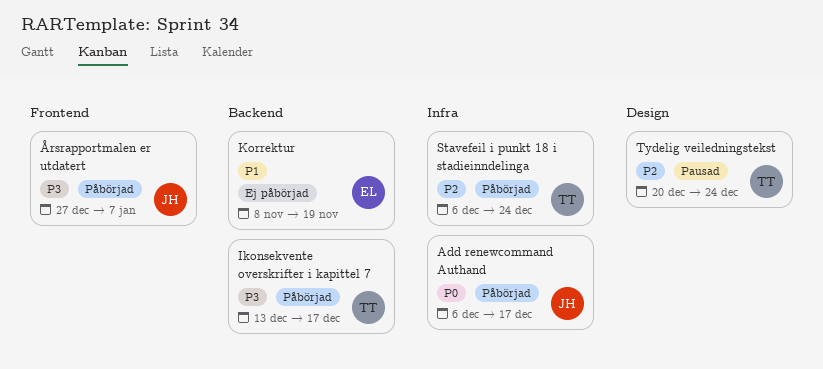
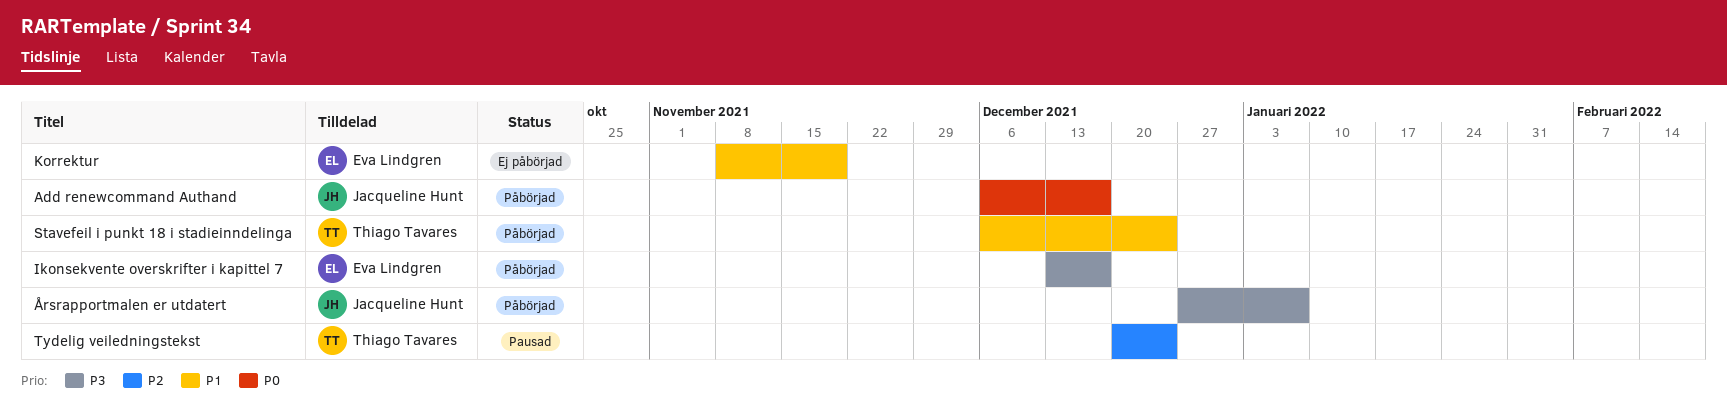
Ikonsekvente overskrifter i kapittel 7, owner: Thiago Tavares -> Eva Lindgren
Stavefeil i punkt 18 i stadieinndelinga, priority: P2 -> P1

